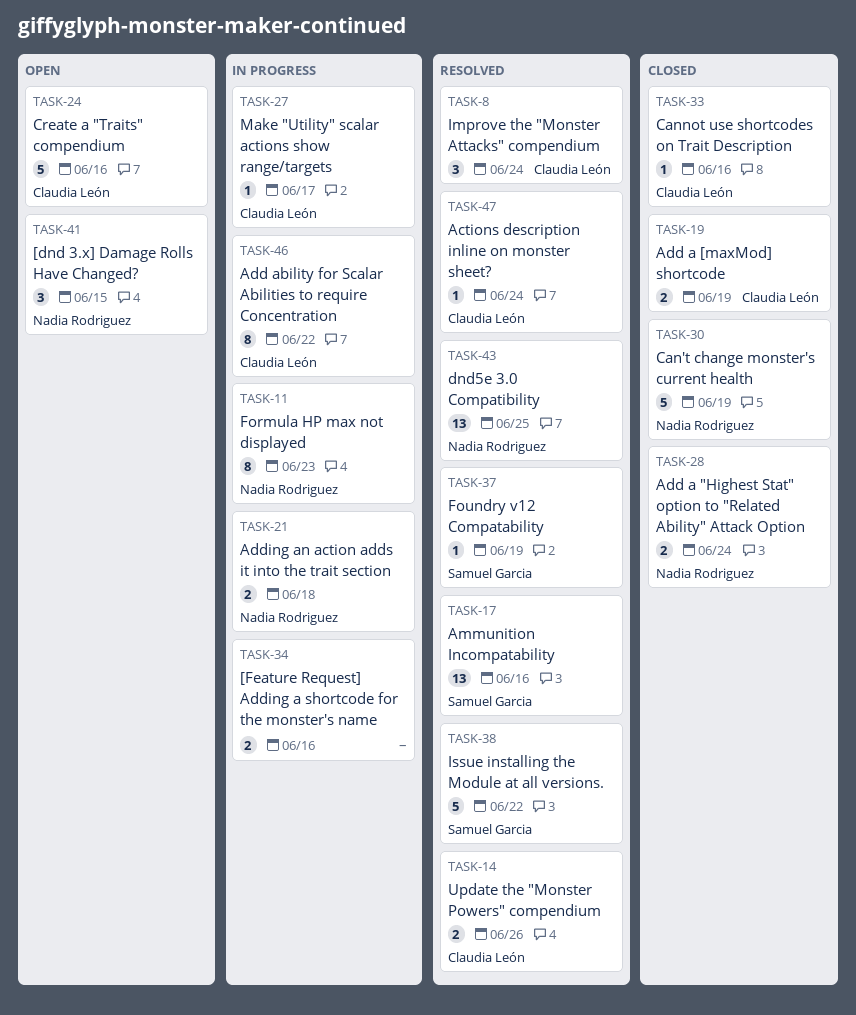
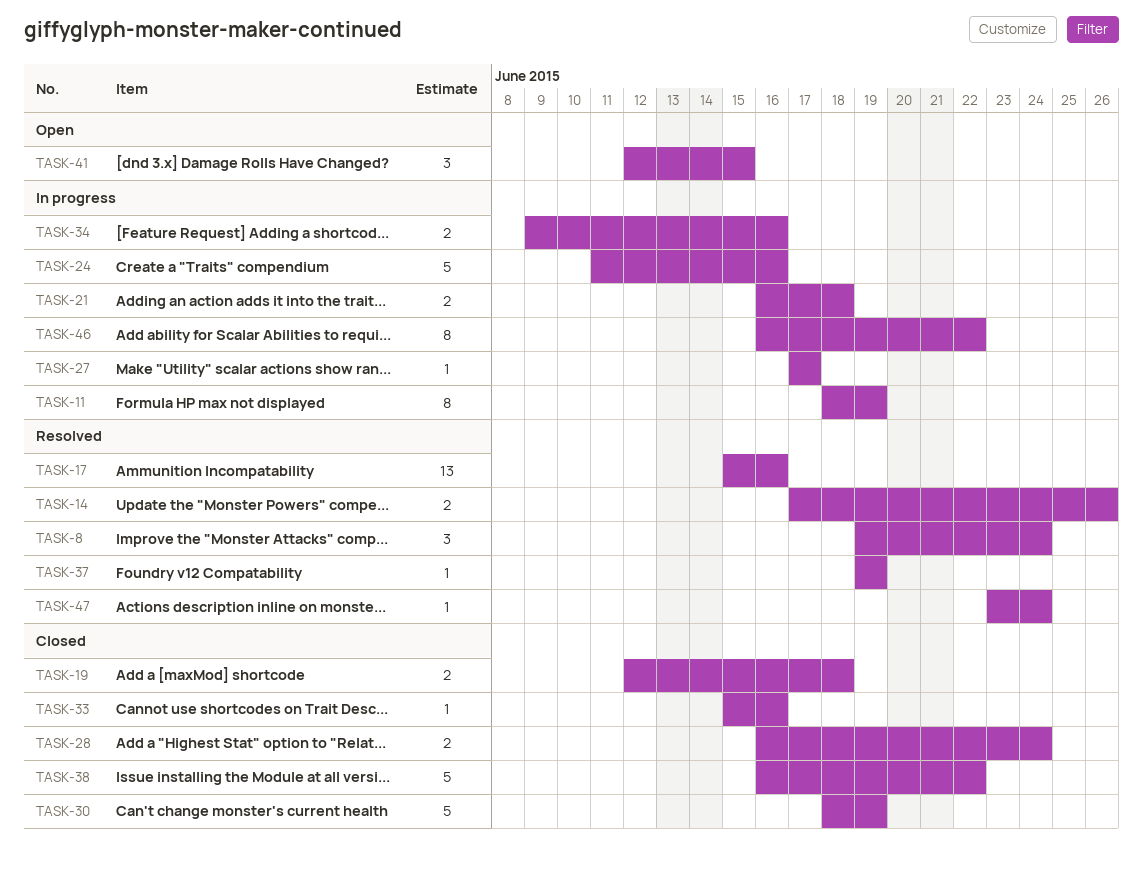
TASK-11, due: Jun 23 -> Jun 19
TASK-19, due: Jun 19 -> Jun 18
TASK-24, status: Open -> In progress
TASK-38, status: Resolved -> Closed
TASK-43: present -> none

